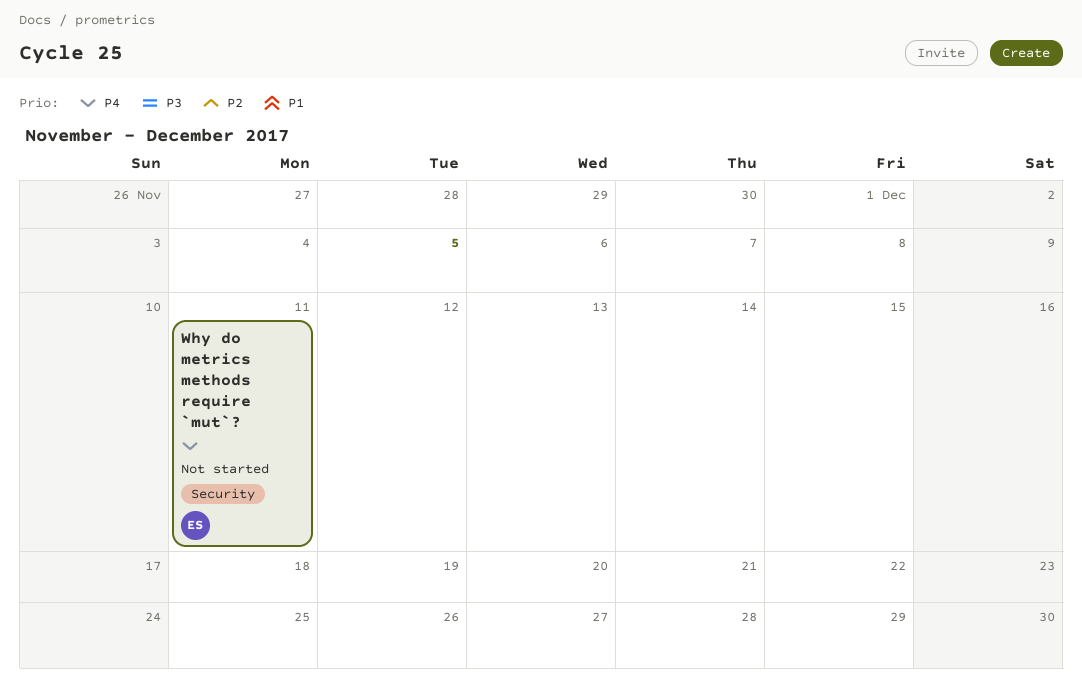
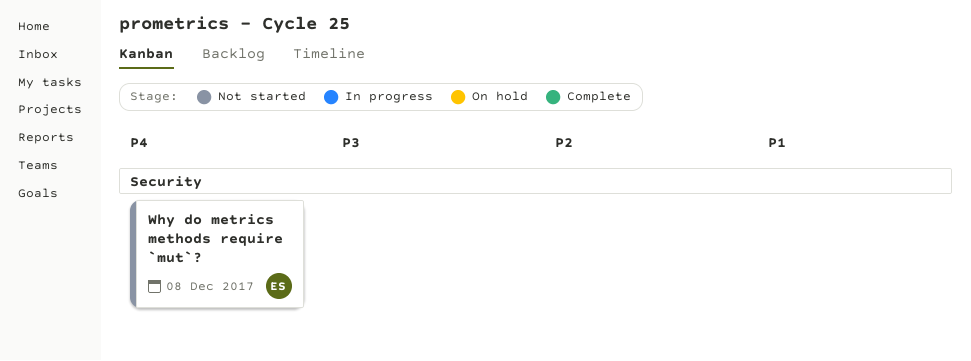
Why do metrics methods require `mut`?, due: Dec 11 -> Dec 8

